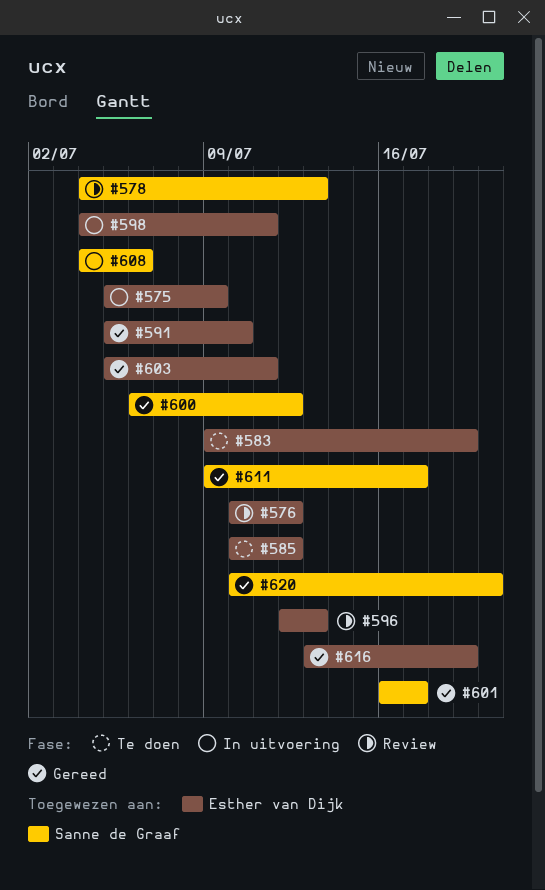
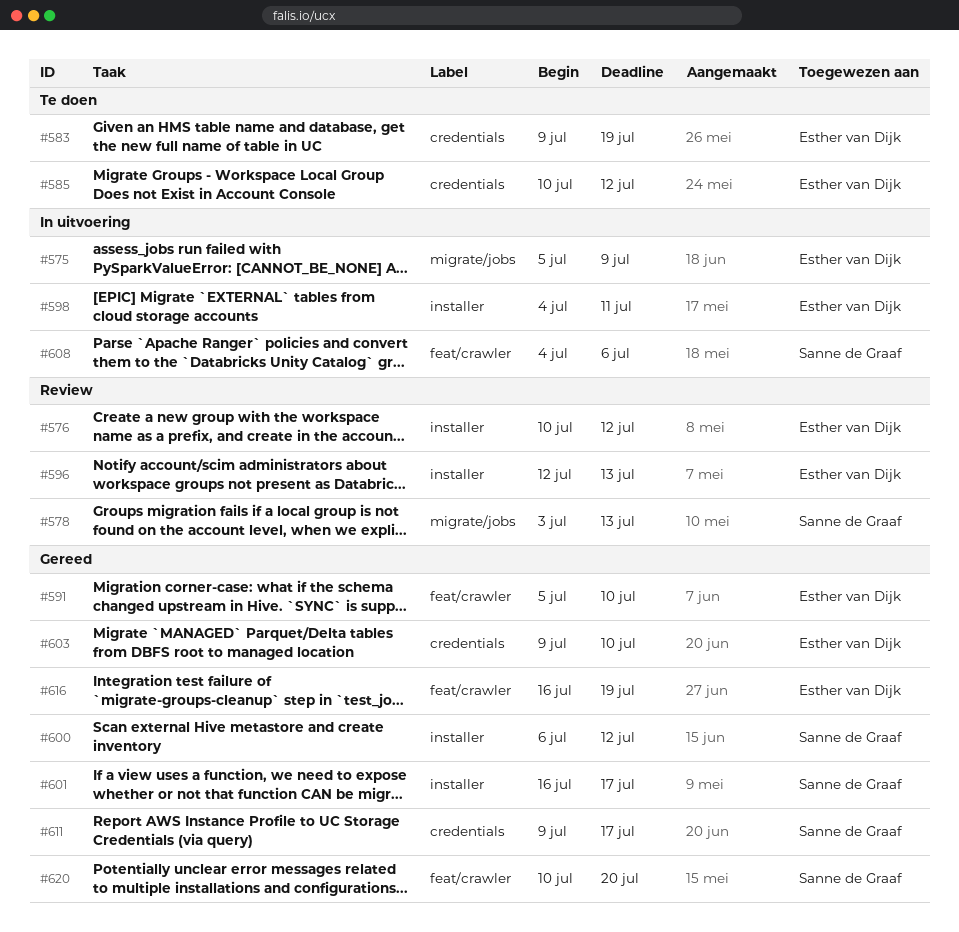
#578, start: Jul 4 -> Jul 3
#603, start: Jul 5 -> Jul 9
#603, due: Jul 11 -> Jul 10
#616, start: Jul 13 -> Jul 16

